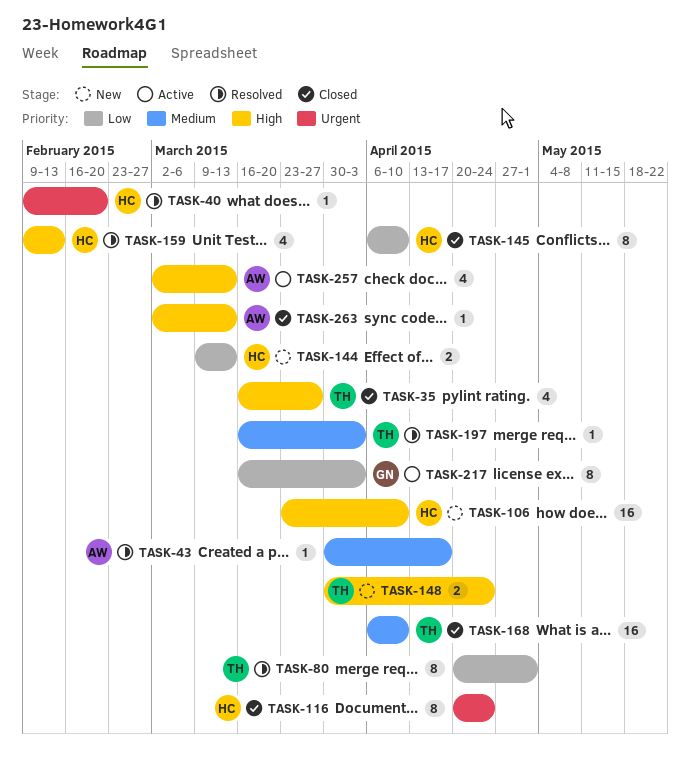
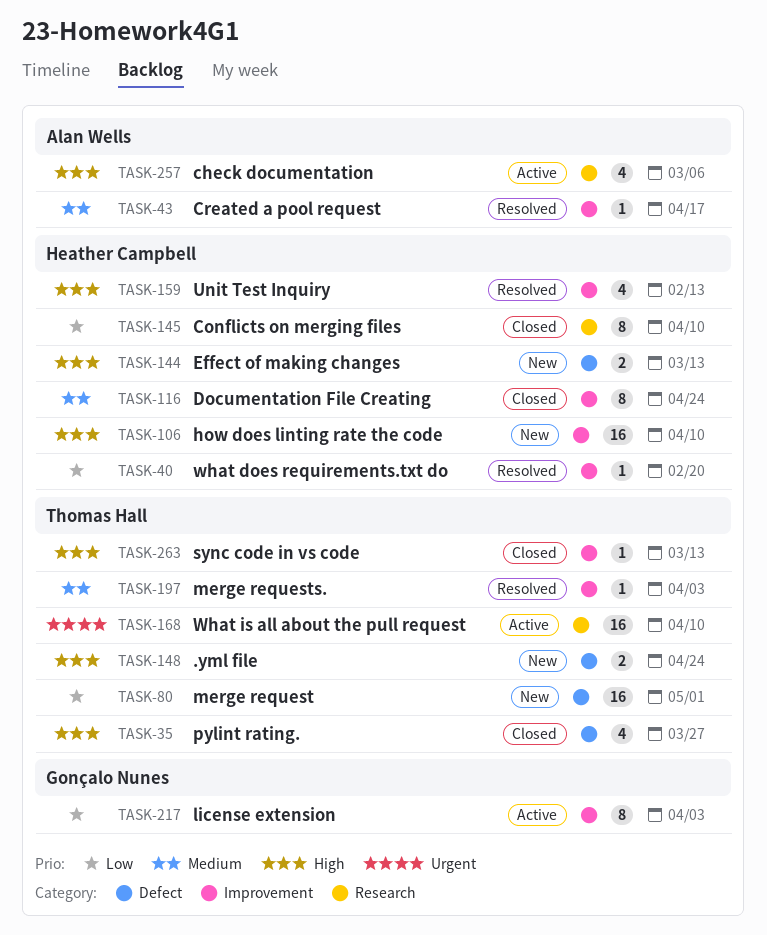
TASK-40, priority: Urgent -> Low
TASK-80, status: Resolved -> New
TASK-80, estimate: 8 -> 16
TASK-116, priority: Urgent -> Medium
TASK-144, priority: Low -> High
TASK-168, status: Closed -> Active
TASK-168, priority: Medium -> Urgent
TASK-257, due: Mar 13 -> Mar 6
TASK-263, owner: Alan Wells -> Thomas Hall

